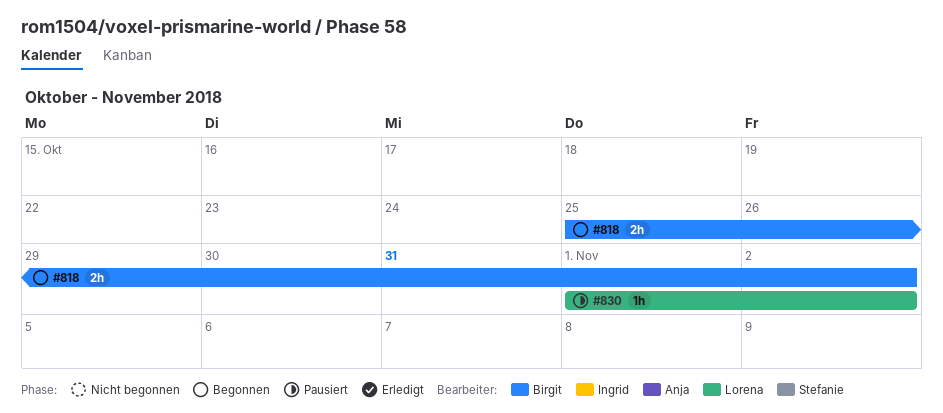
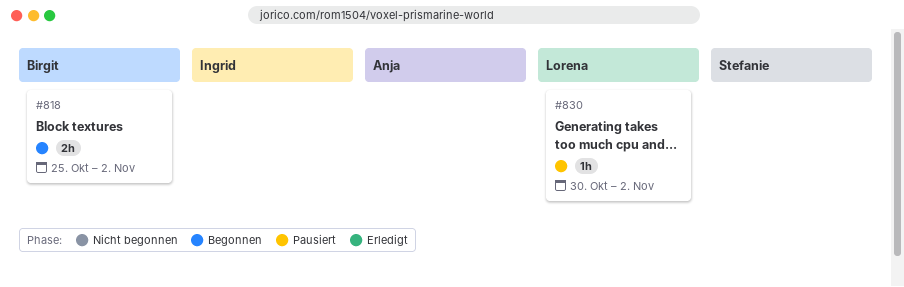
#830, start: Nov 1 -> Oct 30

